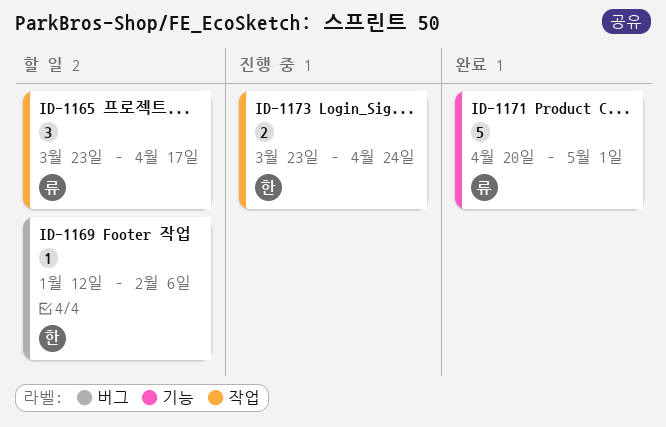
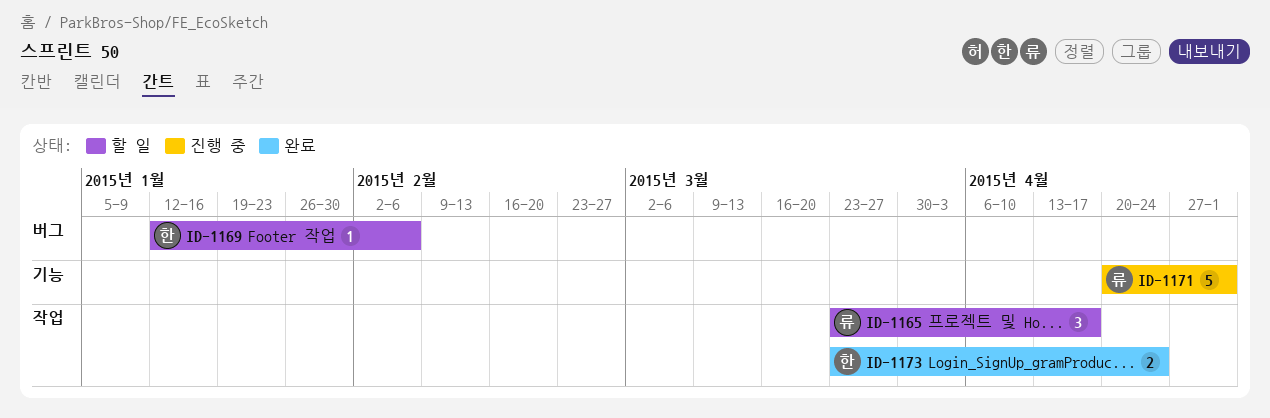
ID-1171, status: 완료 -> 진행 중
ID-1173, status: 진행 중 -> 완료

